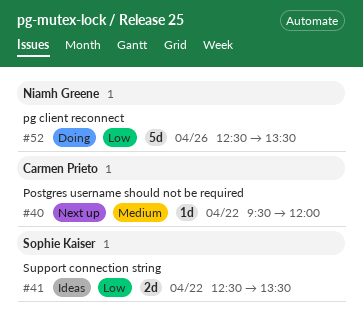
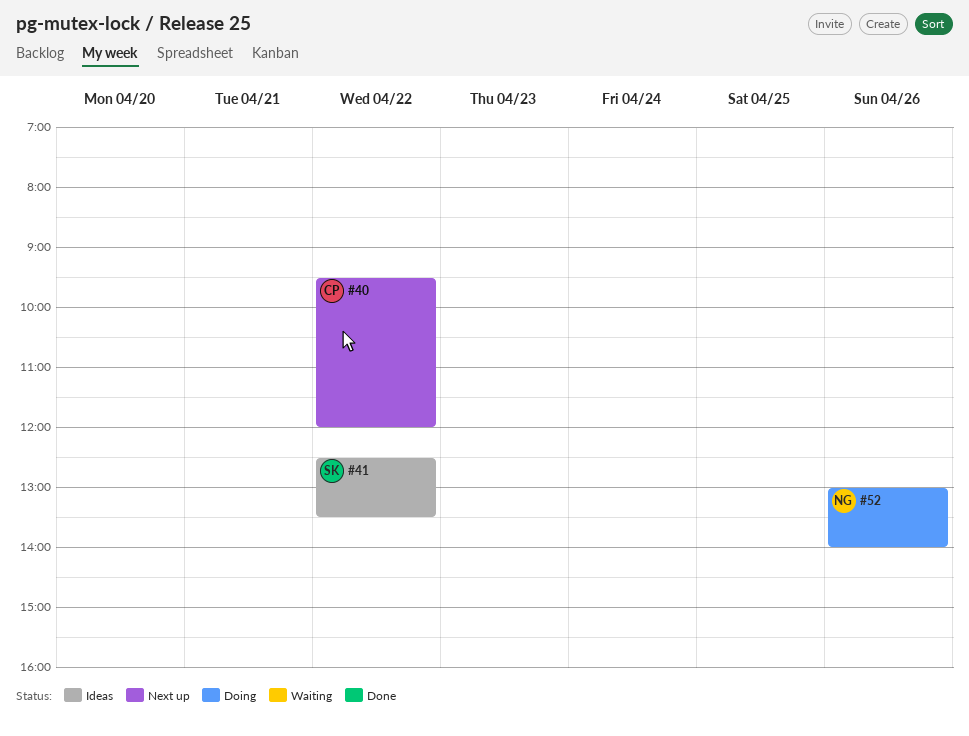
#52, begins: 12:30 -> 13:00
#52, ends: 13:30 -> 14:00

